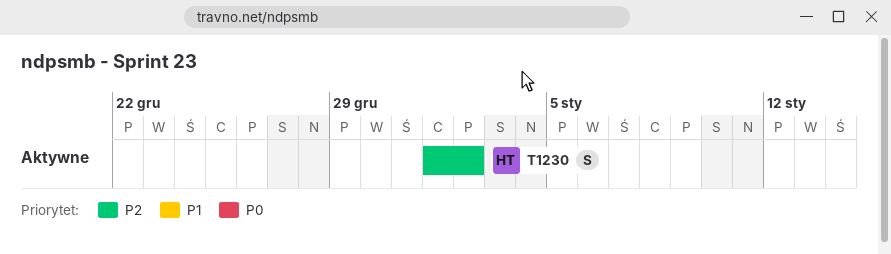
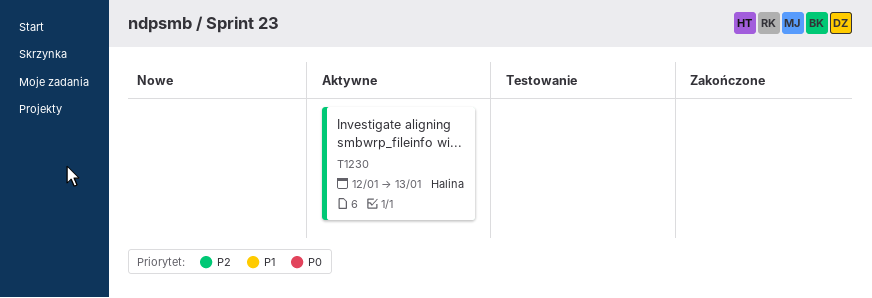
T1230, start: Jan 1 -> Jan 12
T1230, due: Jan 2 -> Jan 13

